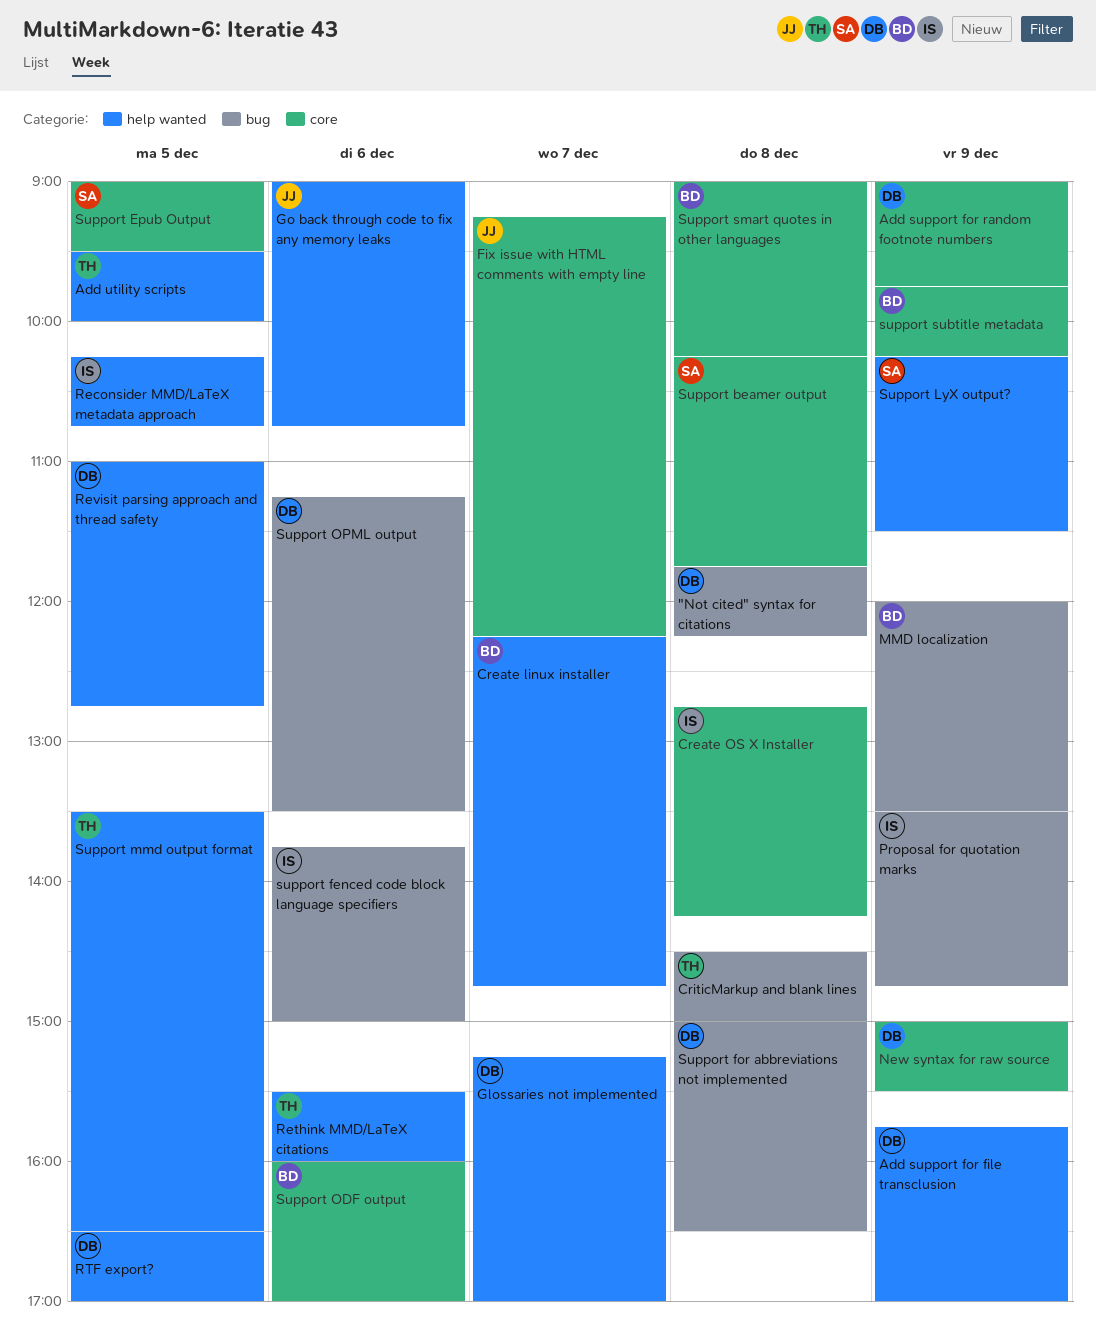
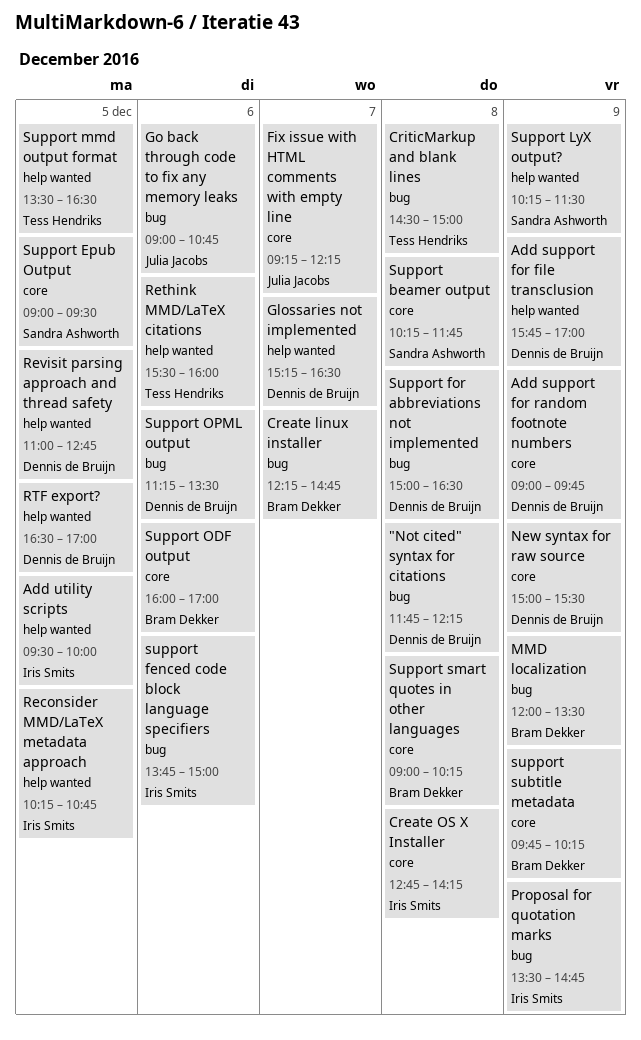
Add utility scripts, owner: Tess Hendriks -> Iris Smits
Create linux installer, label: help wanted -> bug
Glossaries not implemented, ends: 17:00 -> 16:30
Go back through code to fix any memory leaks, label: help wanted -> bug

